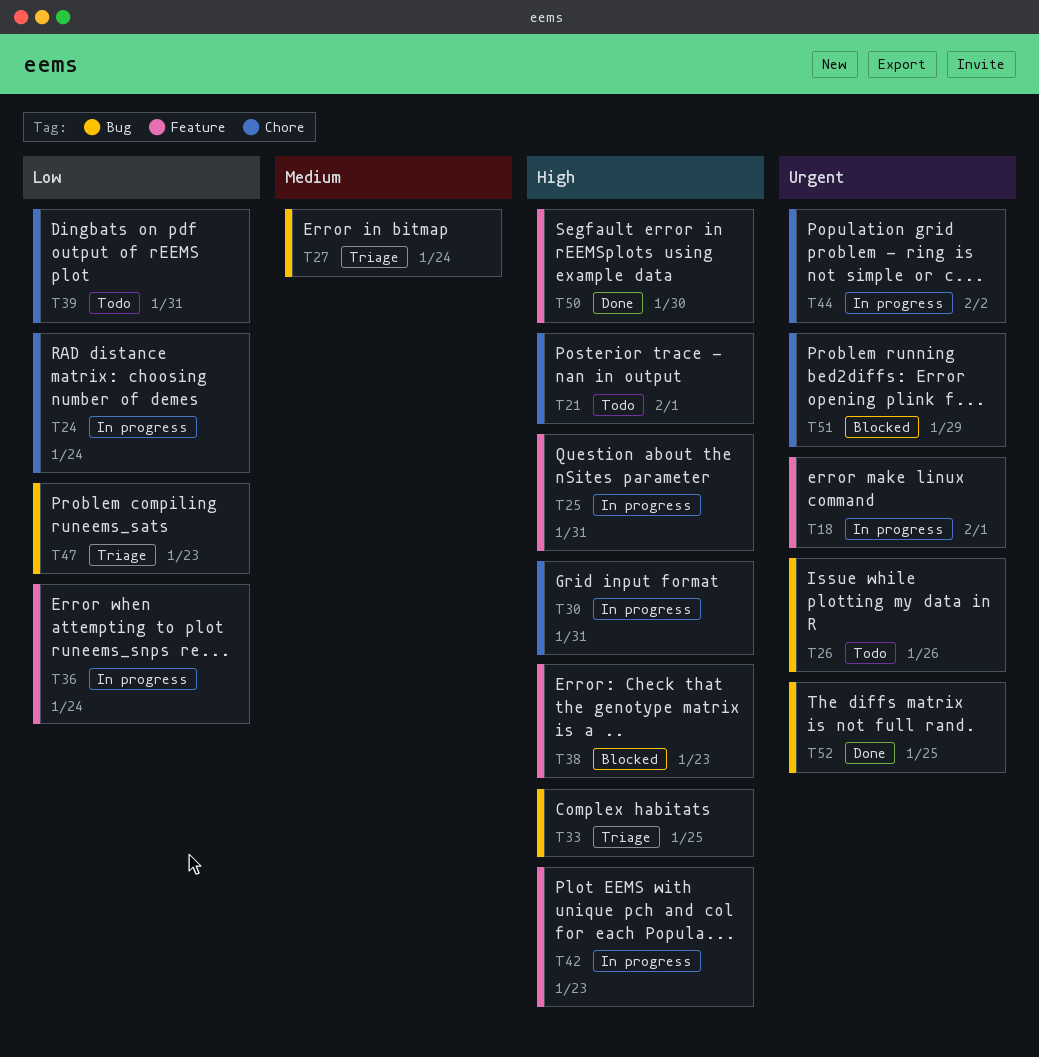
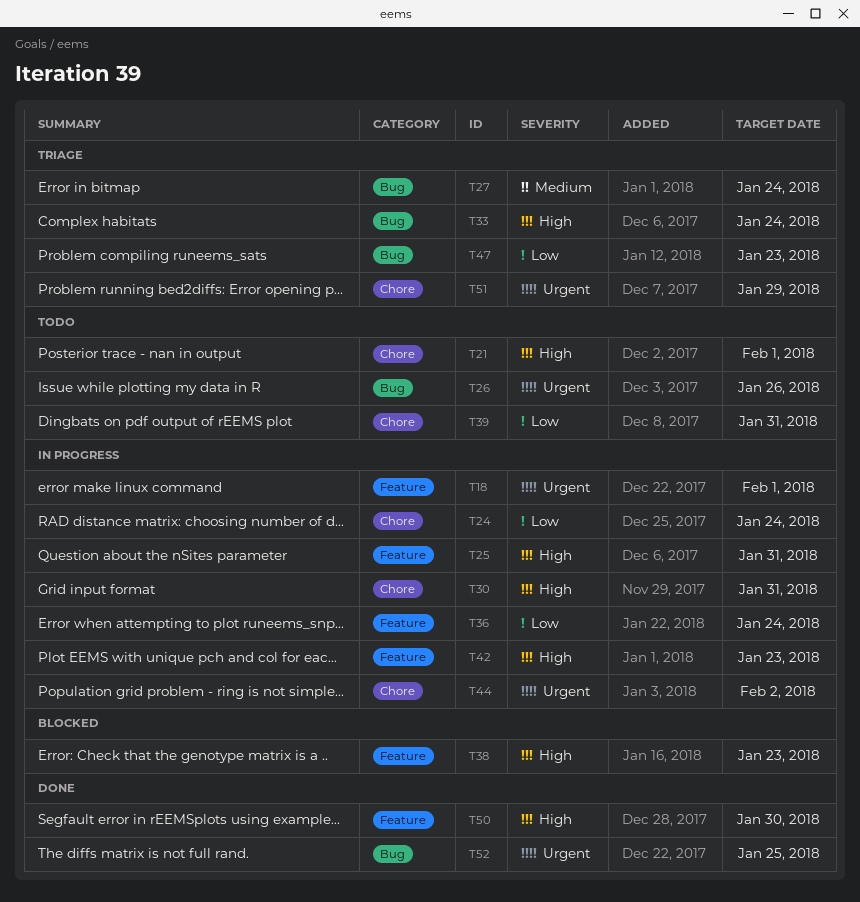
T33, due: Jan 25 -> Jan 24
T51, status: Blocked -> Triage

